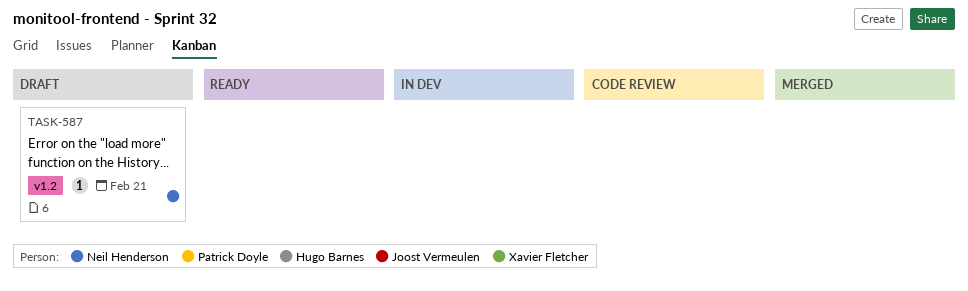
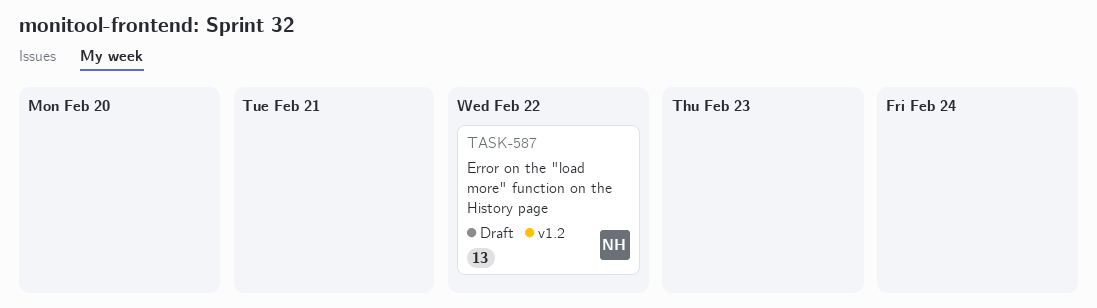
TASK-587, estimate: 1 -> 13
TASK-587, due: Feb 21 -> Feb 22

